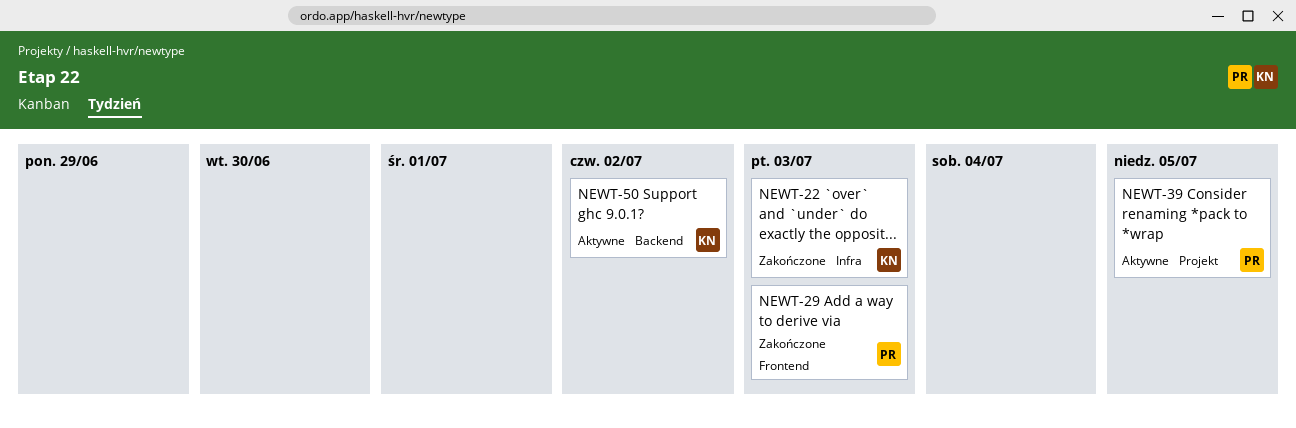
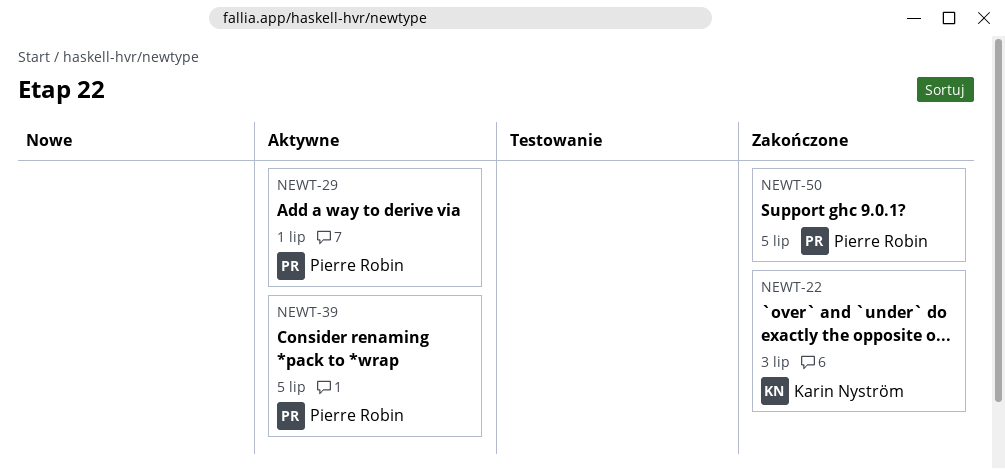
NEWT-29, status: Zakończone -> Aktywne
NEWT-29, due: Jul 3 -> Jul 1
NEWT-50, status: Aktywne -> Zakończone
NEWT-50, owner: Karin Nyström -> Pierre Robin
NEWT-50, due: Jul 2 -> Jul 5

